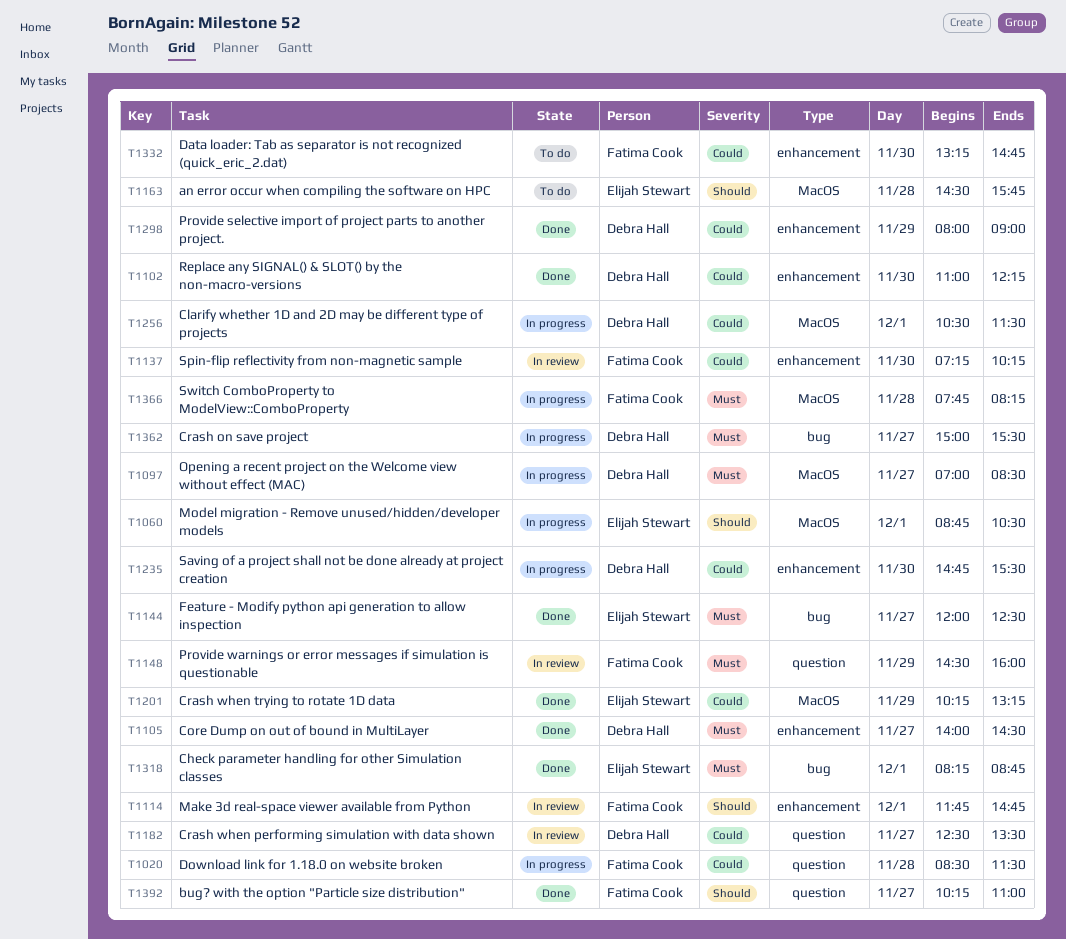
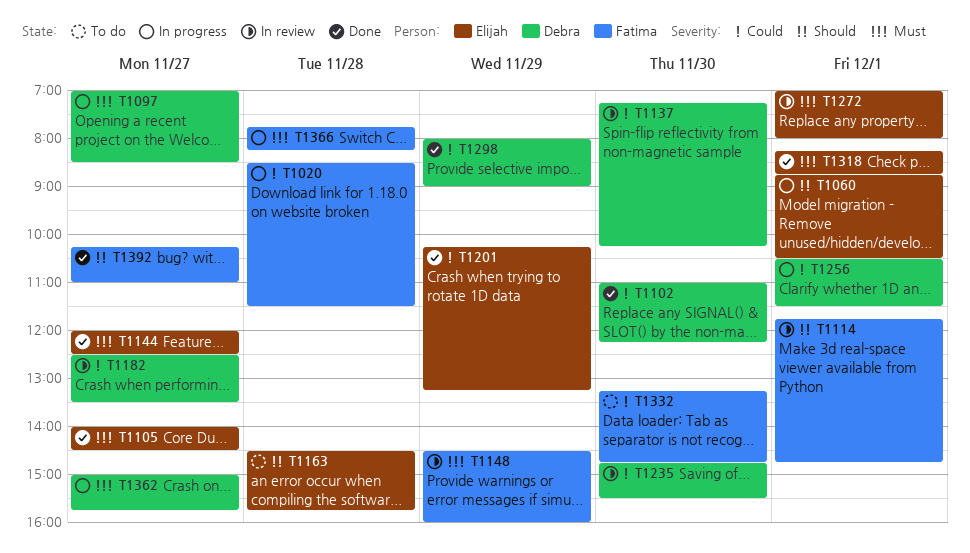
T1105, owner: Debra Hall -> Elijah Stewart
T1137, owner: Fatima Cook -> Debra Hall
T1235, status: In progress -> In review
T1272: none -> present
T1362, ends: 15:30 -> 15:45

